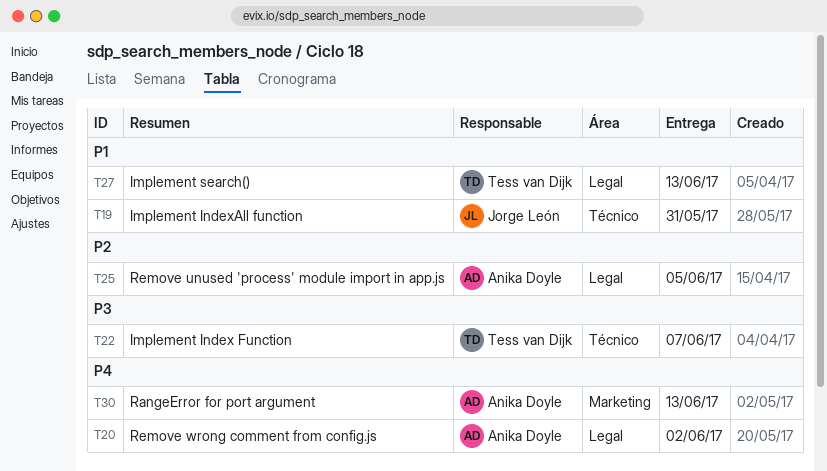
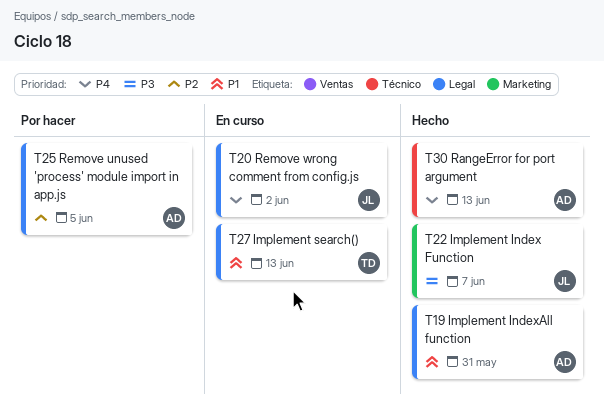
T19, owner: Jorge León -> Anika Doyle
T19, label: Técnico -> Legal
T20, owner: Anika Doyle -> Jorge León
T22, owner: Tess van Dijk -> Jorge León
T22, label: Técnico -> Marketing
T30, label: Marketing -> Técnico

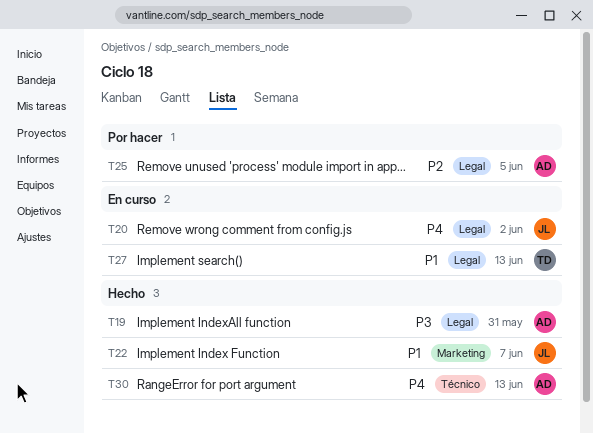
T19, priority: P1 -> P3
T22, priority: P3 -> P1

